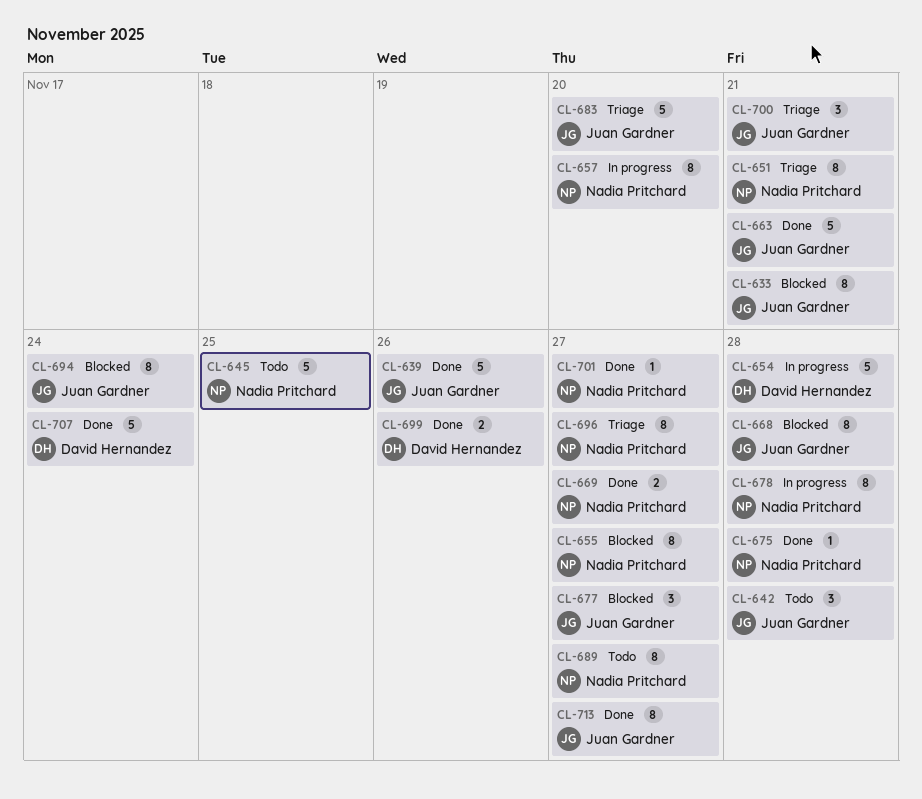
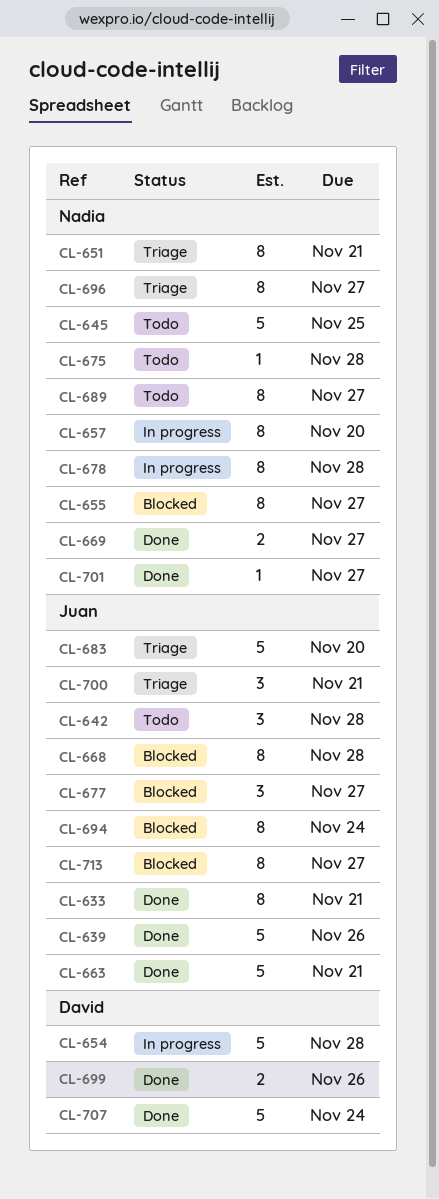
CL-633, status: Blocked -> Done
CL-675, status: Done -> Todo
CL-713, status: Done -> Blocked

